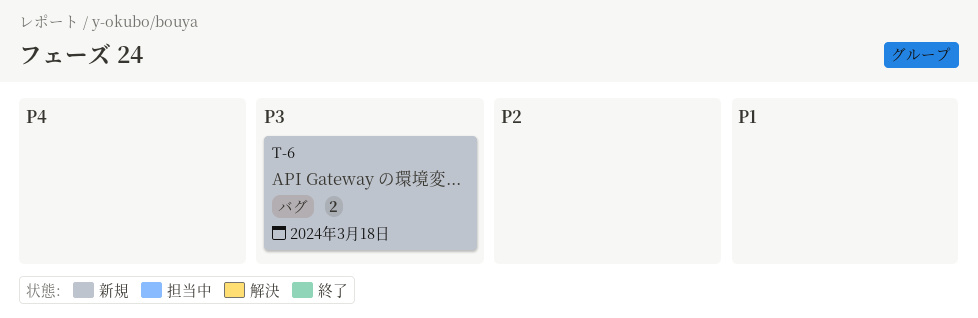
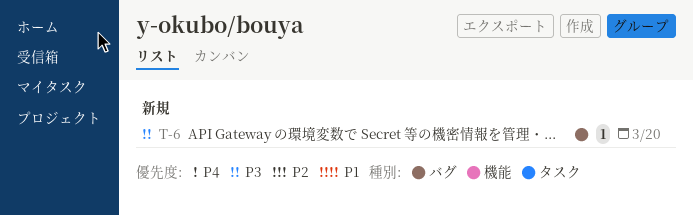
T-6, estimate: 2 -> 1
T-6, due: Mar 18 -> Mar 20

